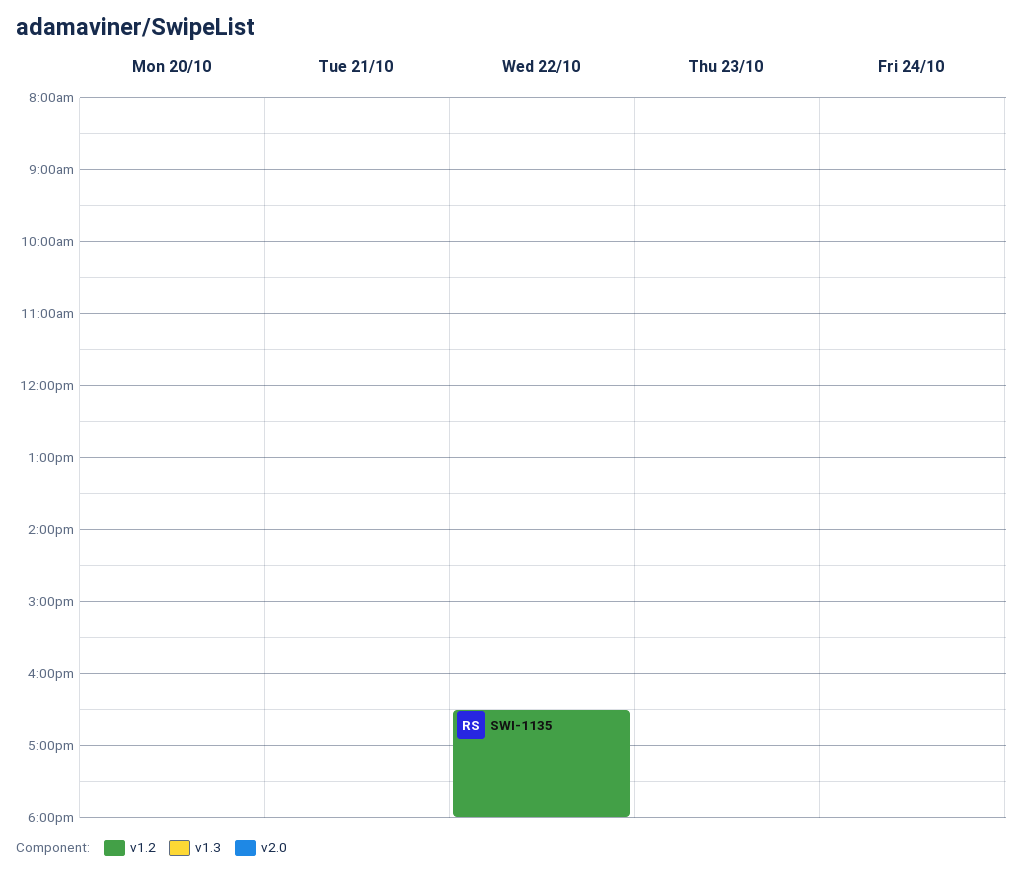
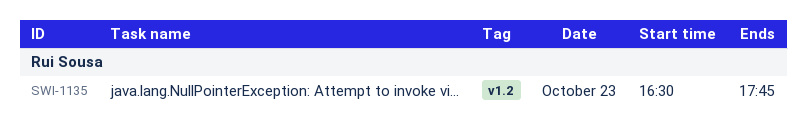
SWI-1135, day: Oct 22 -> Oct 23
SWI-1135, ends: 18:00 -> 17:45

